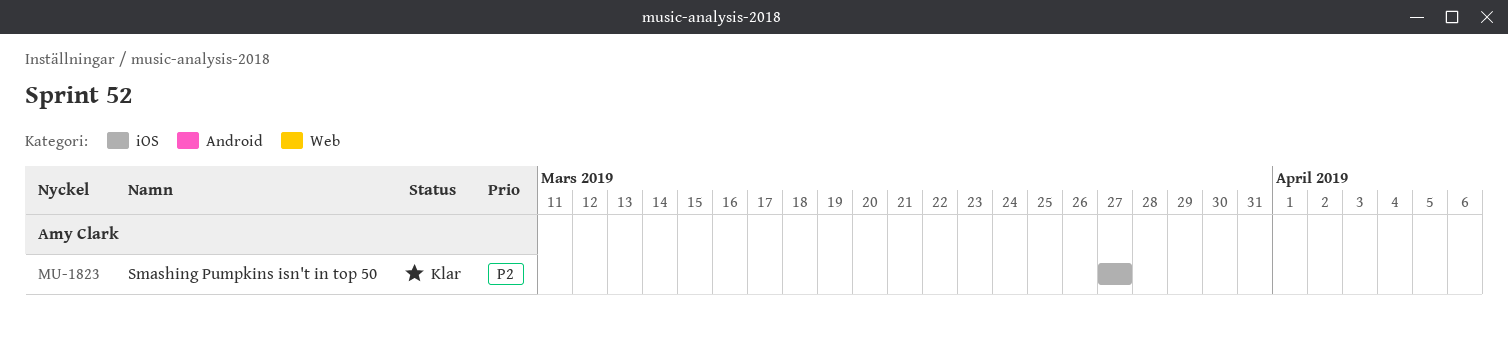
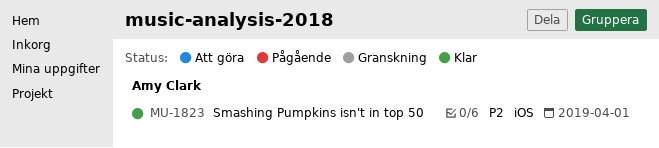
MU-1823, due: Mar 27 -> Apr 1

